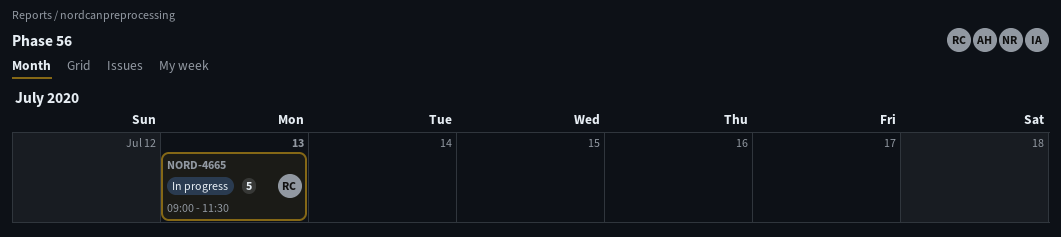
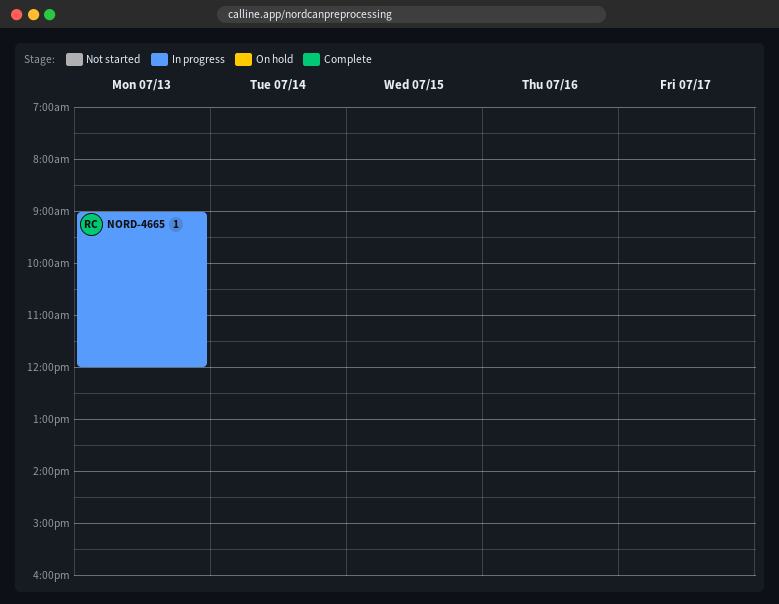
NORD-4665, estimate: 5 -> 1
NORD-4665, ends: 11:30 -> 12:00

